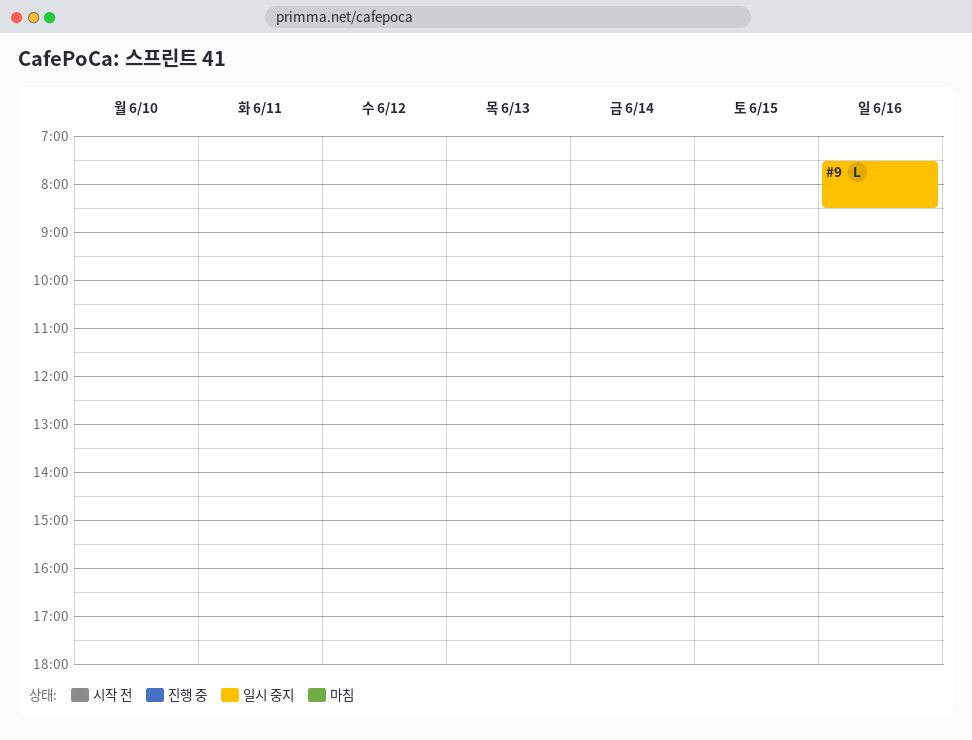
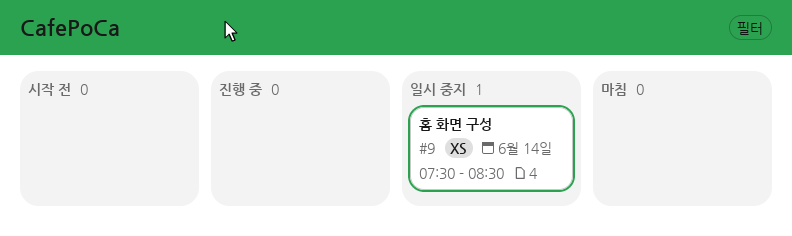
#9, estimate: L -> XS
#9, day: Jun 16 -> Jun 14

